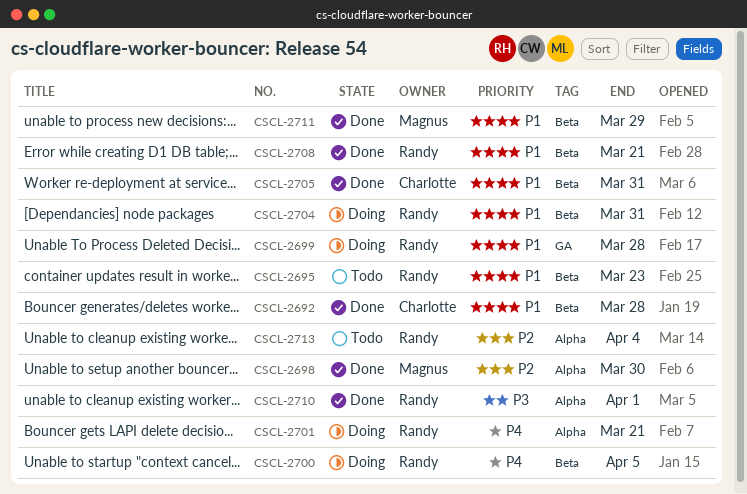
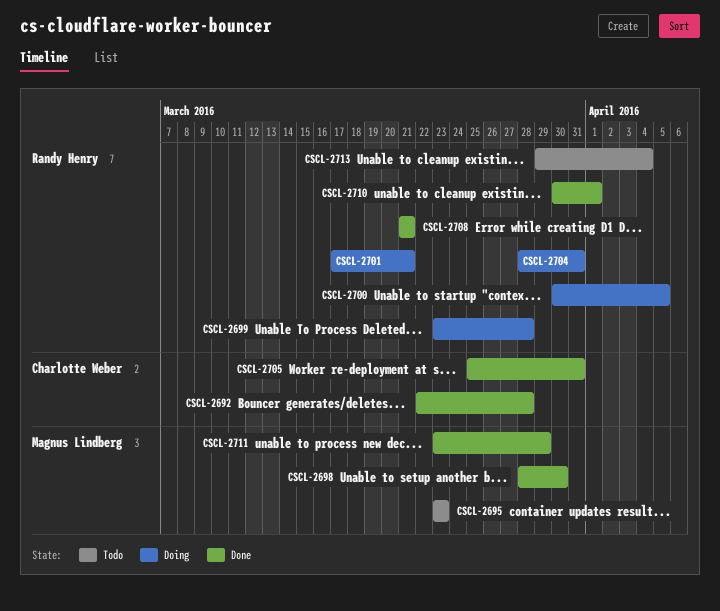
CSCL-2695, owner: Randy Henry -> Magnus Lindberg

